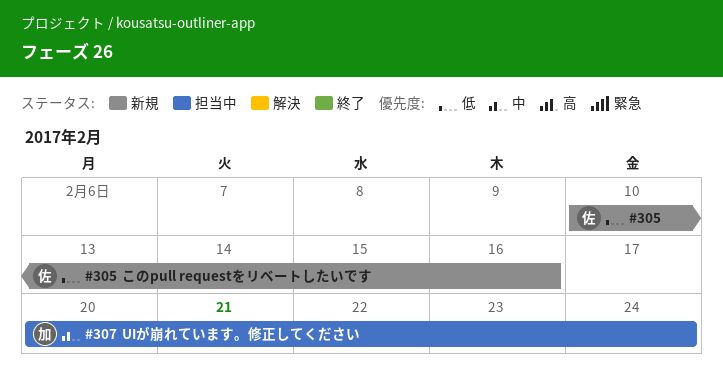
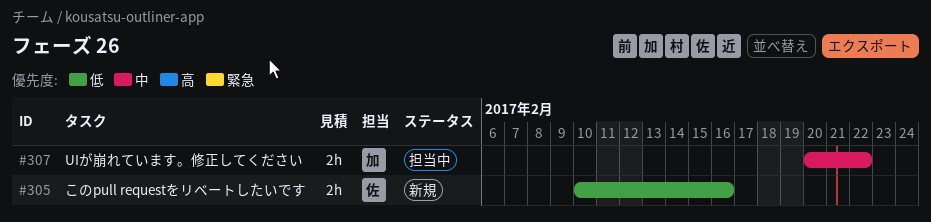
#307, due: Feb 24 -> Feb 22

